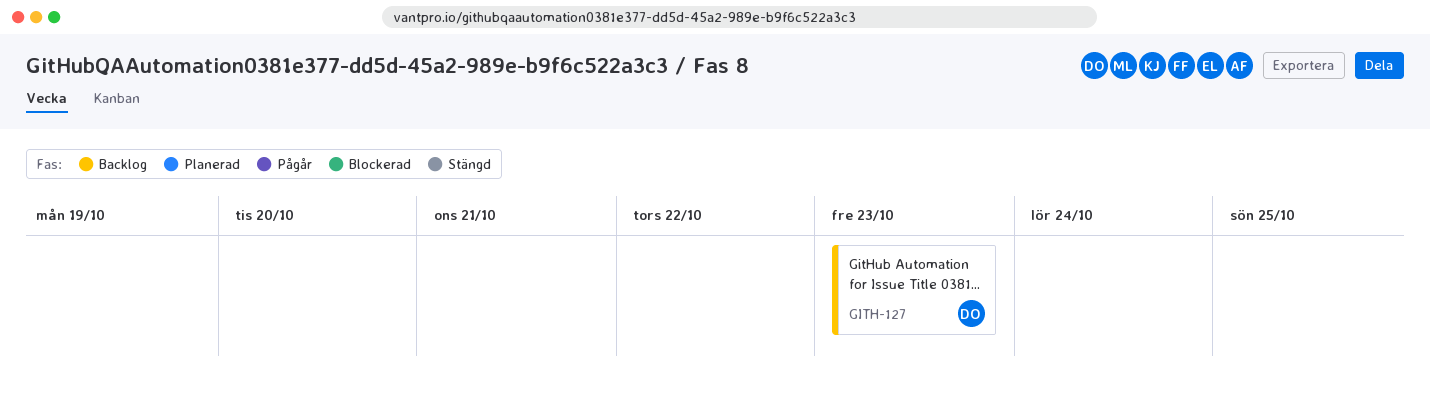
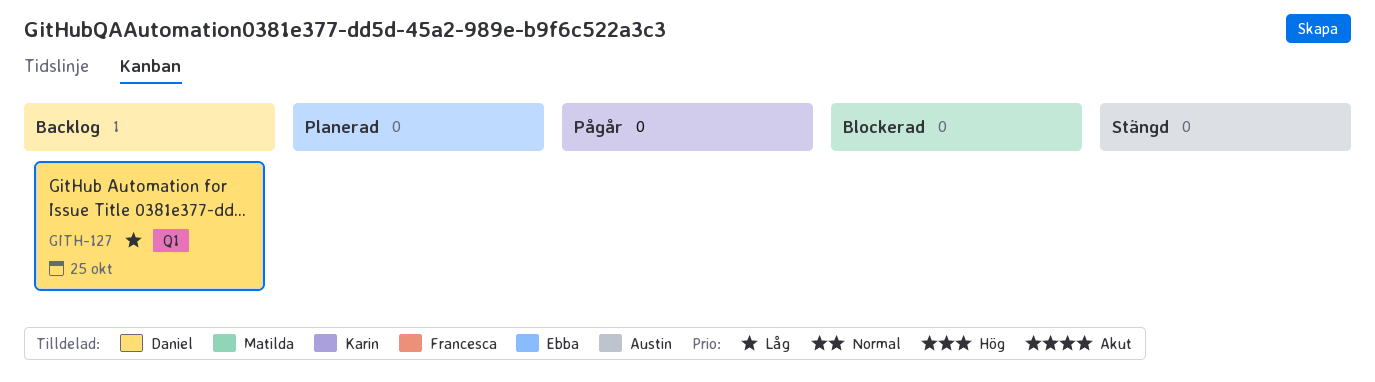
GITH-127, due: Oct 23 -> Oct 25

